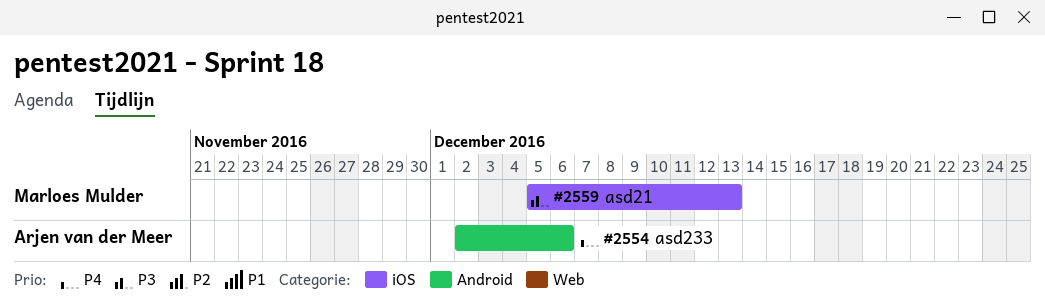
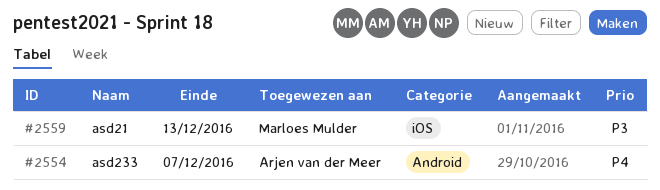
#2554, due: Dec 6 -> Dec 7

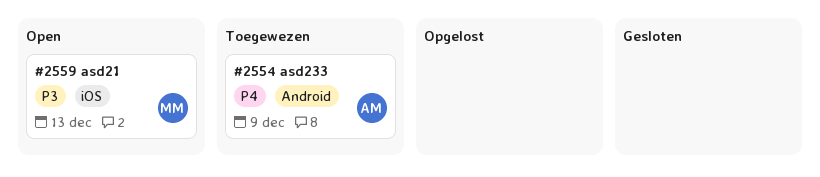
#2554, due: Dec 7 -> Dec 9

